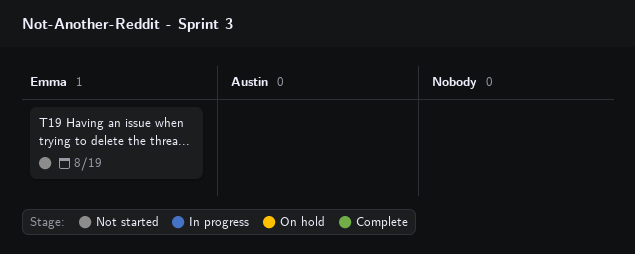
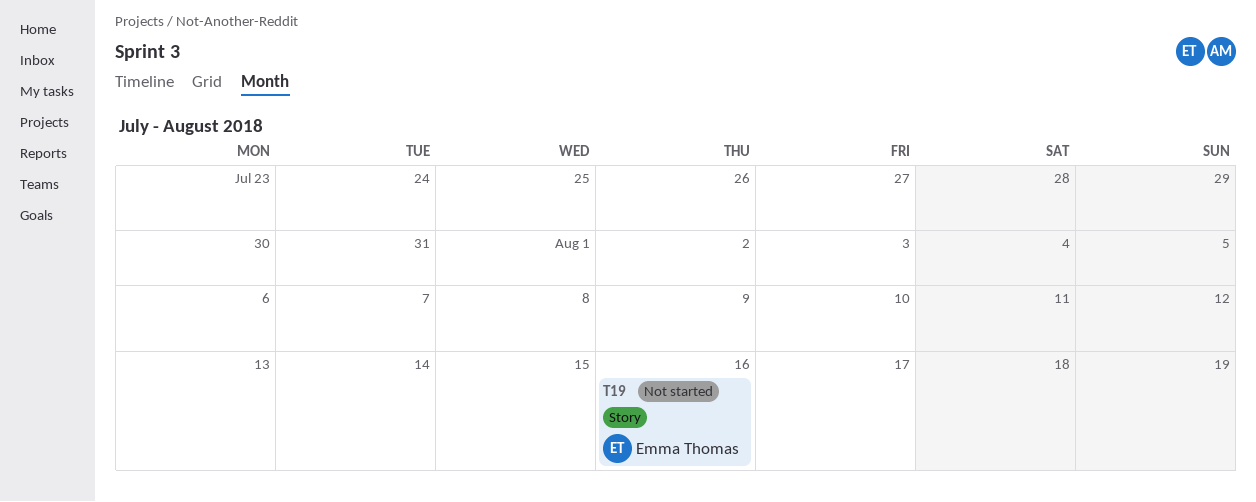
T19, due: Aug 19 -> Aug 16

